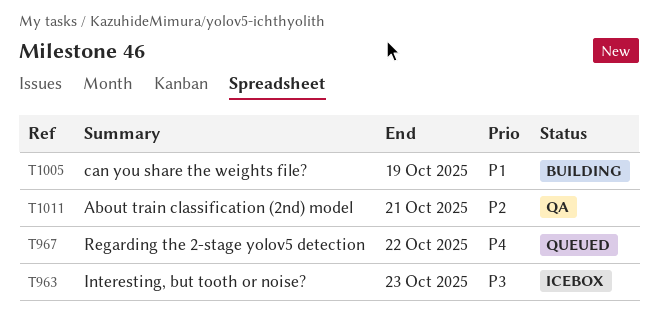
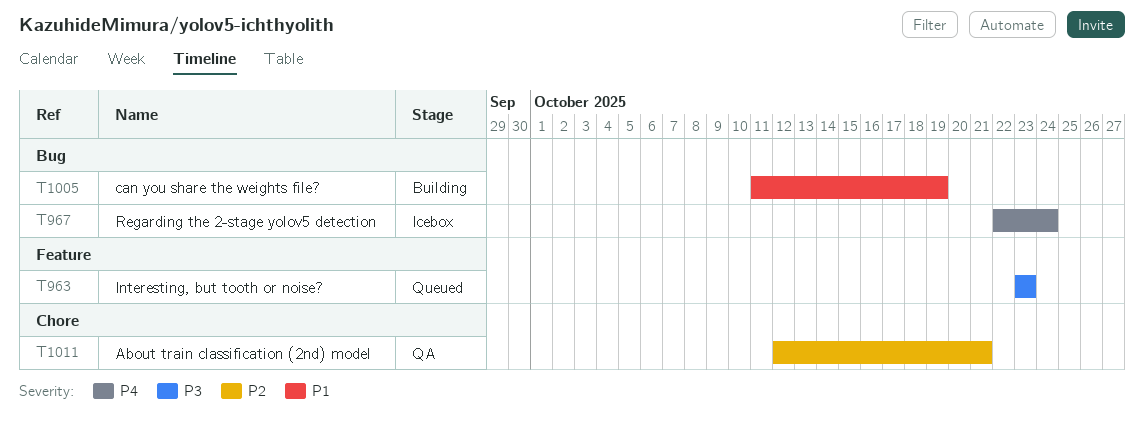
T963, status: Icebox -> Queued
T967, status: Queued -> Icebox
T967, due: Oct 22 -> Oct 24

